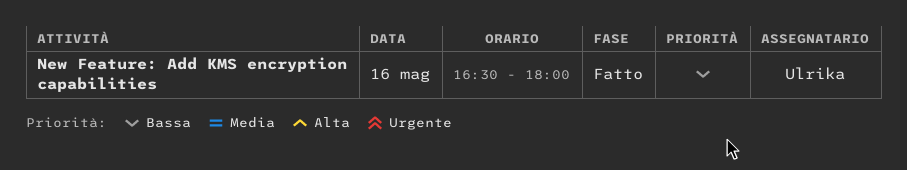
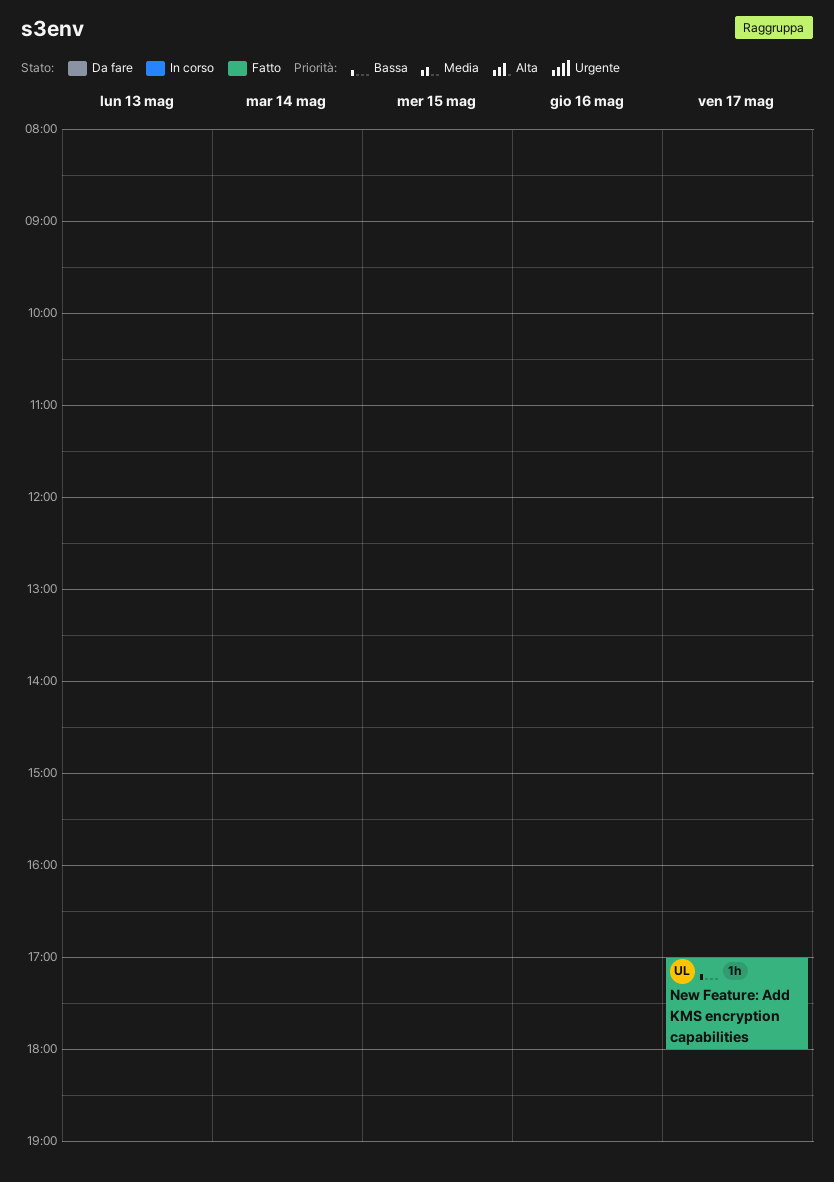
New Feature: Add KMS encryption capabilities, day: May 16 -> May 17
New Feature: Add KMS encryption capabilities, begins: 16:30 -> 17:00

